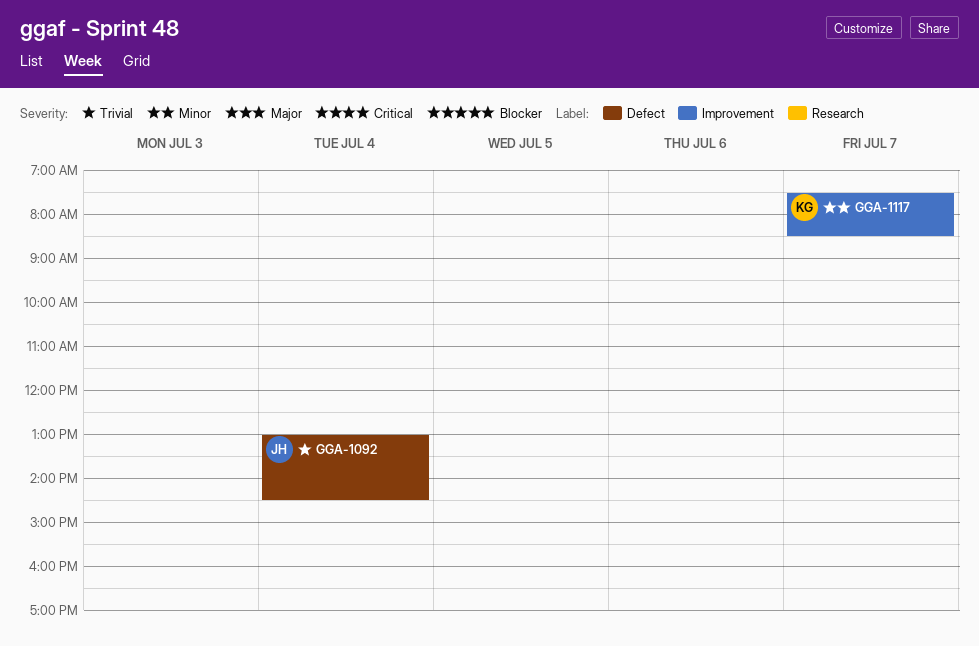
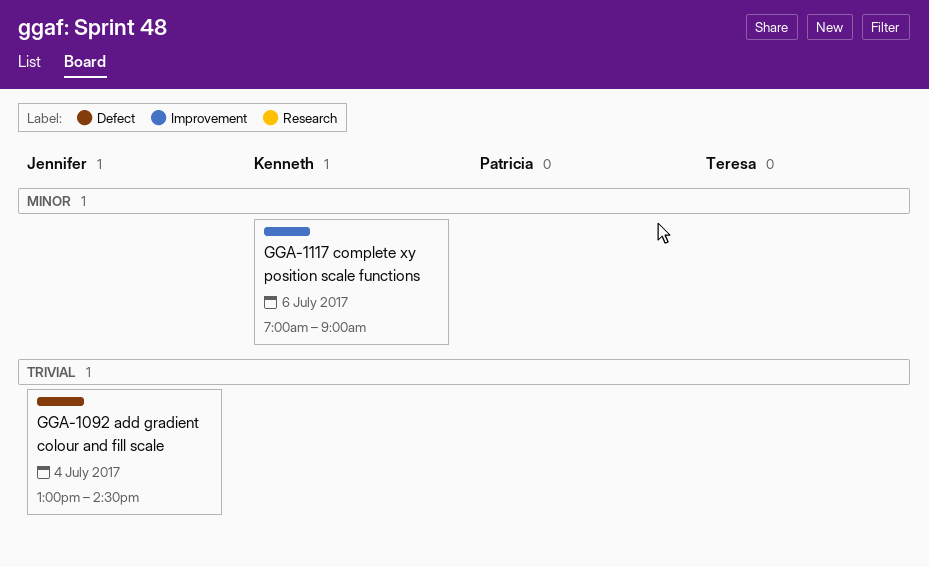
GGA-1117, day: Jul 7 -> Jul 6
GGA-1117, begins: 07:30 -> 07:00
GGA-1117, ends: 08:30 -> 09:00

